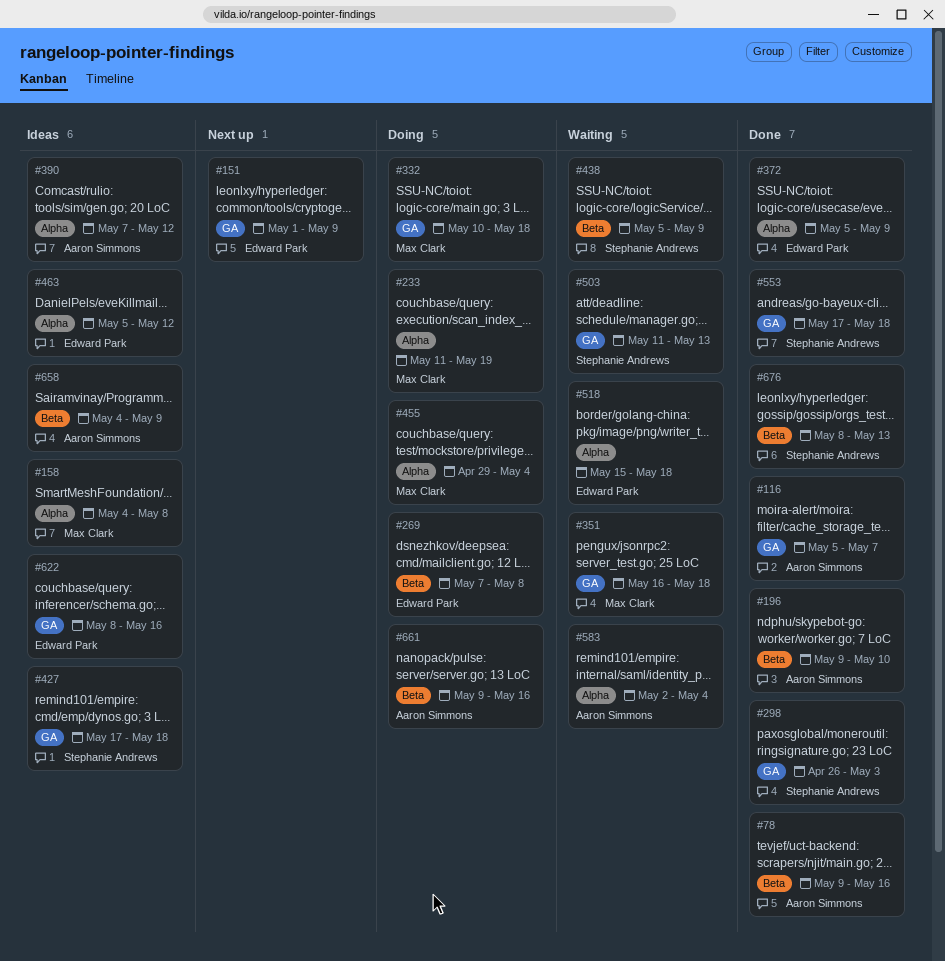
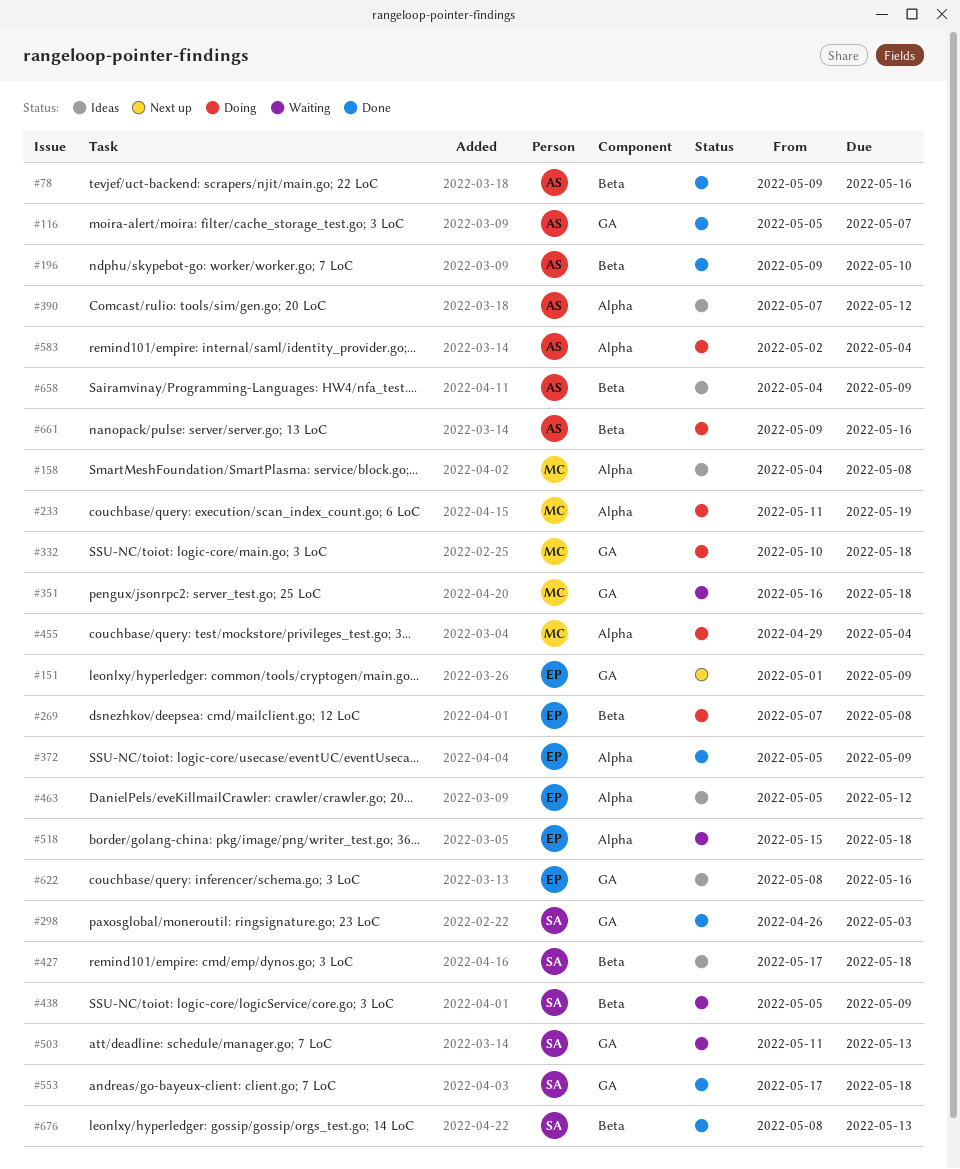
#427, label: GA -> Beta
#583, status: Waiting -> Doing

